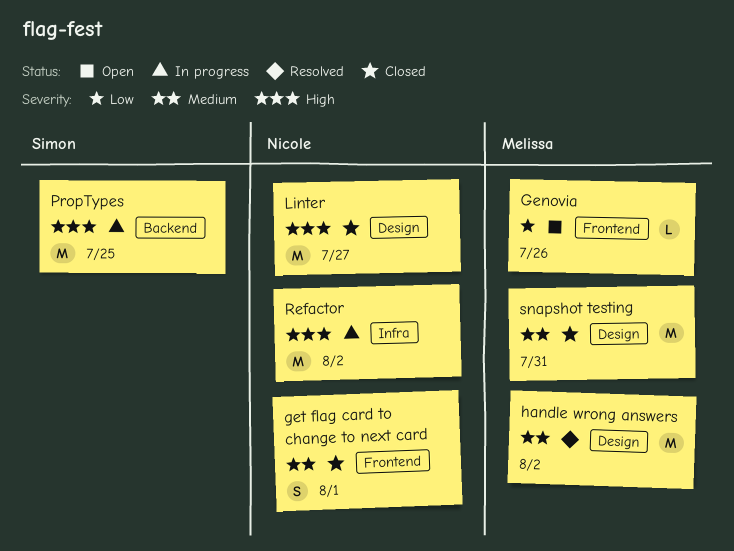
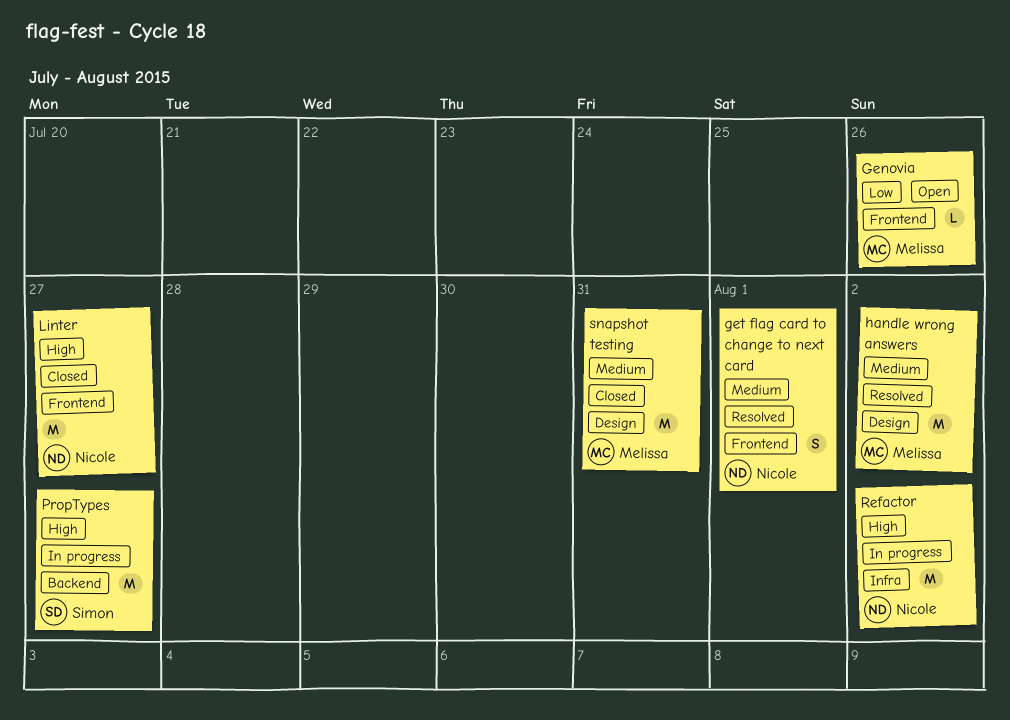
get flag card to change to next card, status: Closed -> Resolved
Linter, label: Design -> Frontend
PropTypes, due: Jul 25 -> Jul 27

